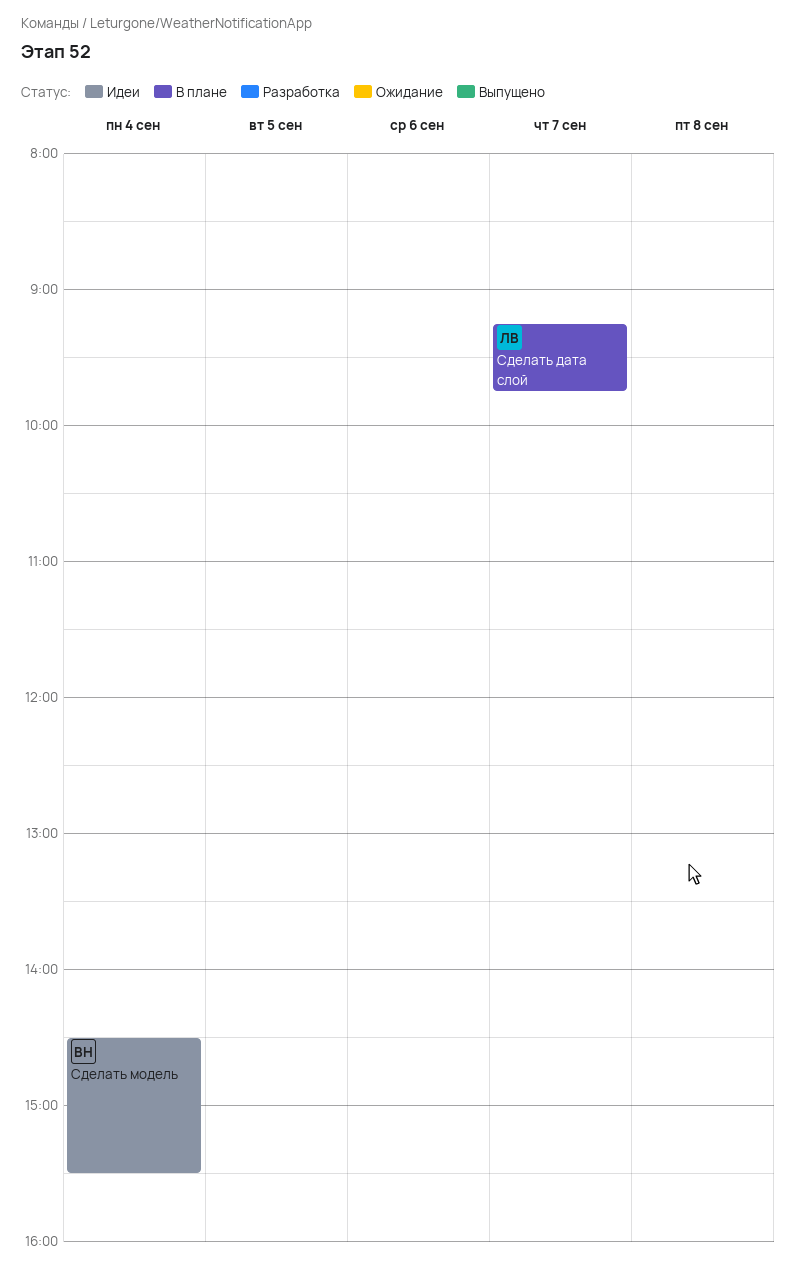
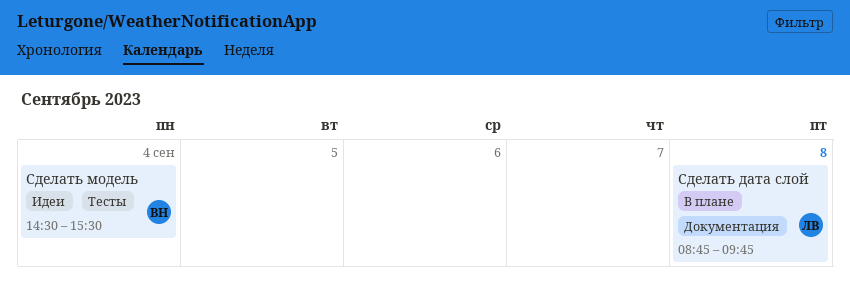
Сделать дата слой, day: Sep 7 -> Sep 8
Сделать дата слой, begins: 09:15 -> 08:45

